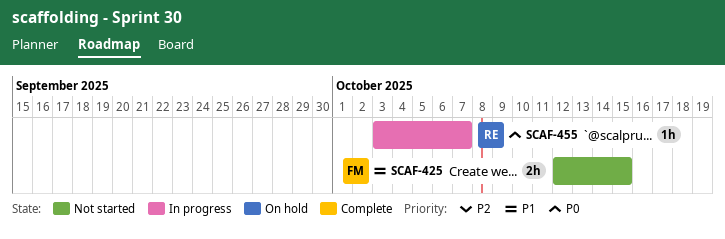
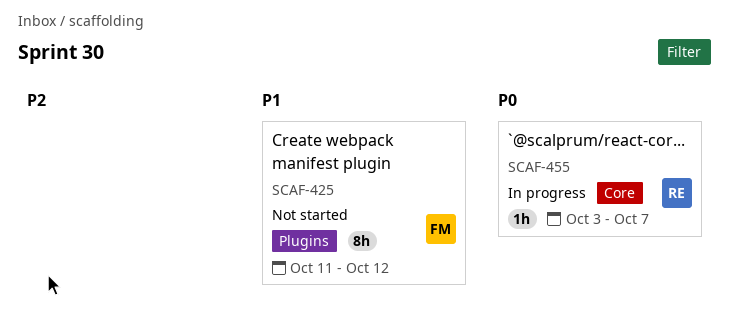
SCAF-425, estimate: 2h -> 8h
SCAF-425, start: Oct 12 -> Oct 11
SCAF-425, due: Oct 15 -> Oct 12

